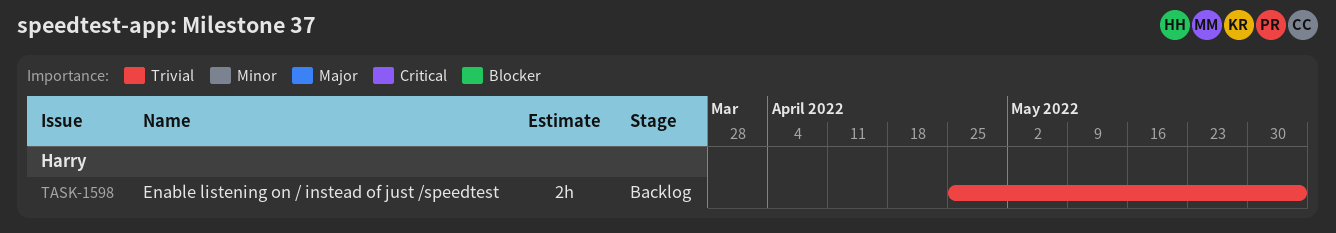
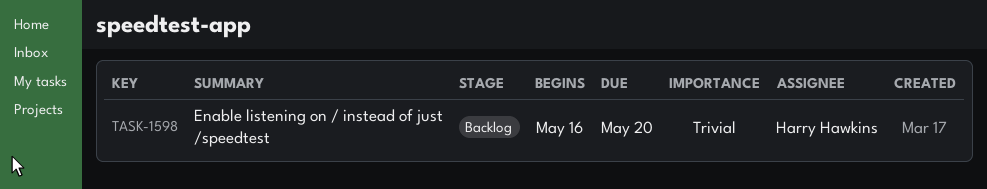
TASK-1598, start: Apr 25 -> May 16
TASK-1598, due: Jun 3 -> May 20

